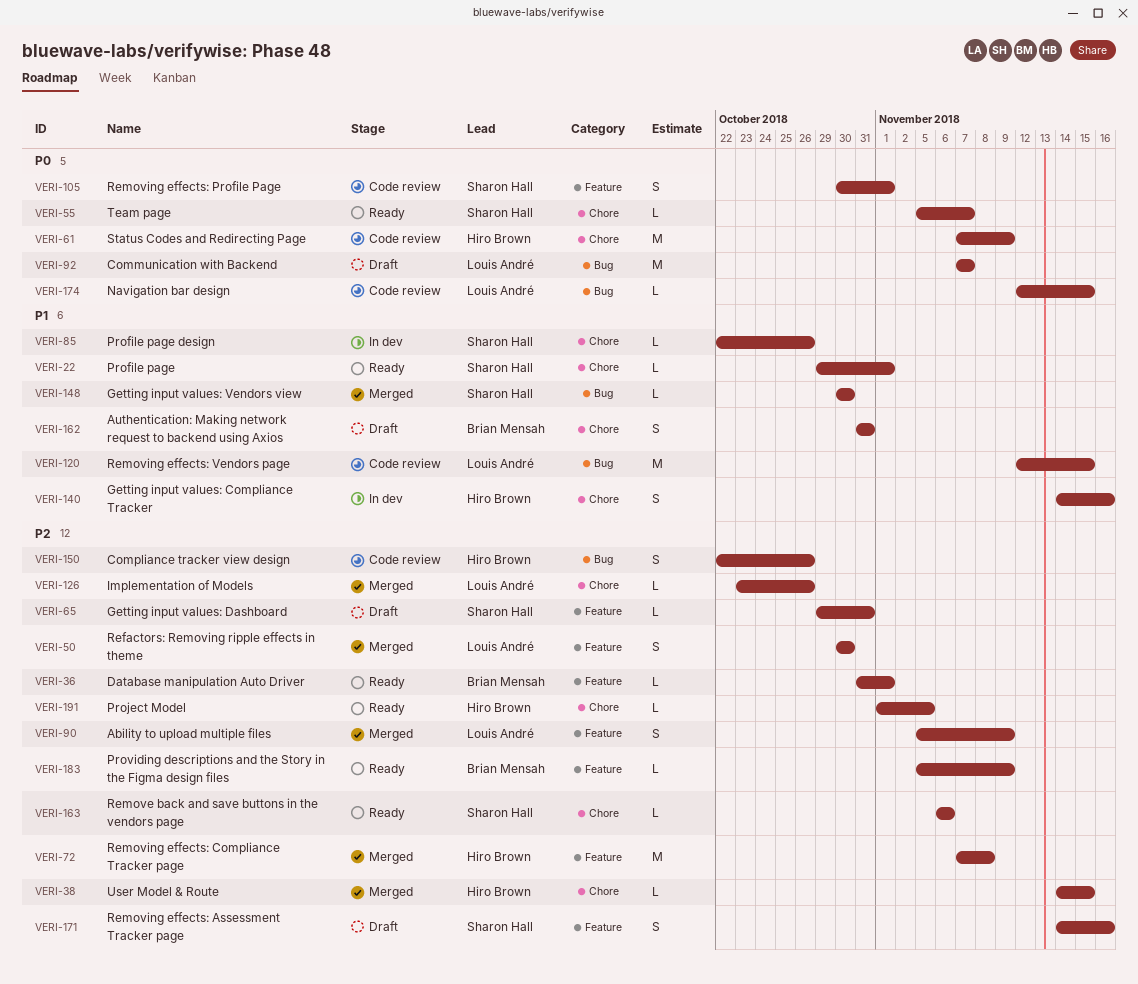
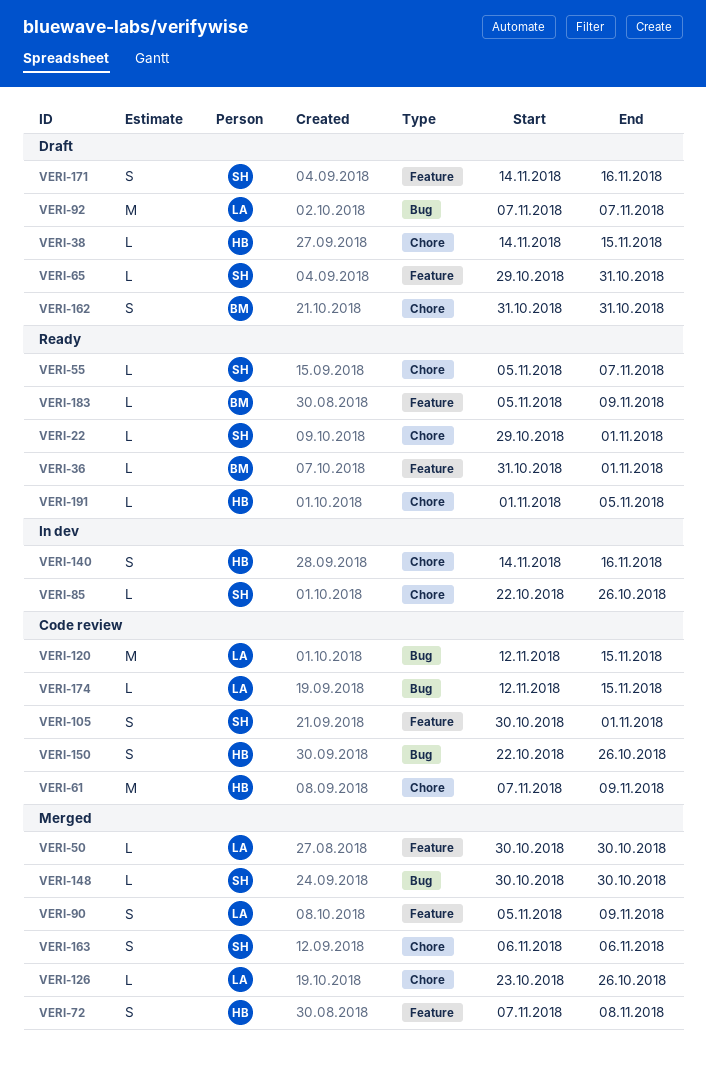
VERI-38, status: Merged -> Draft
VERI-50, estimate: S -> L
VERI-72, estimate: M -> S
VERI-163, status: Ready -> Merged
VERI-163, estimate: L -> S

